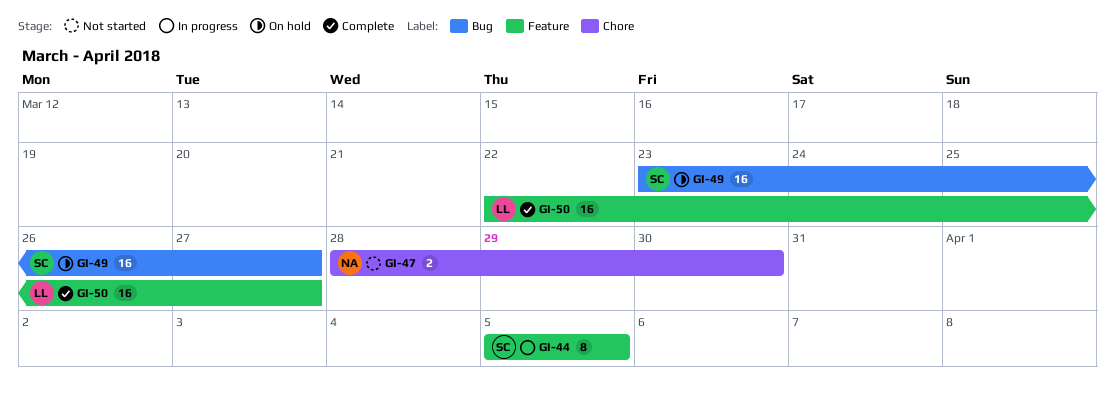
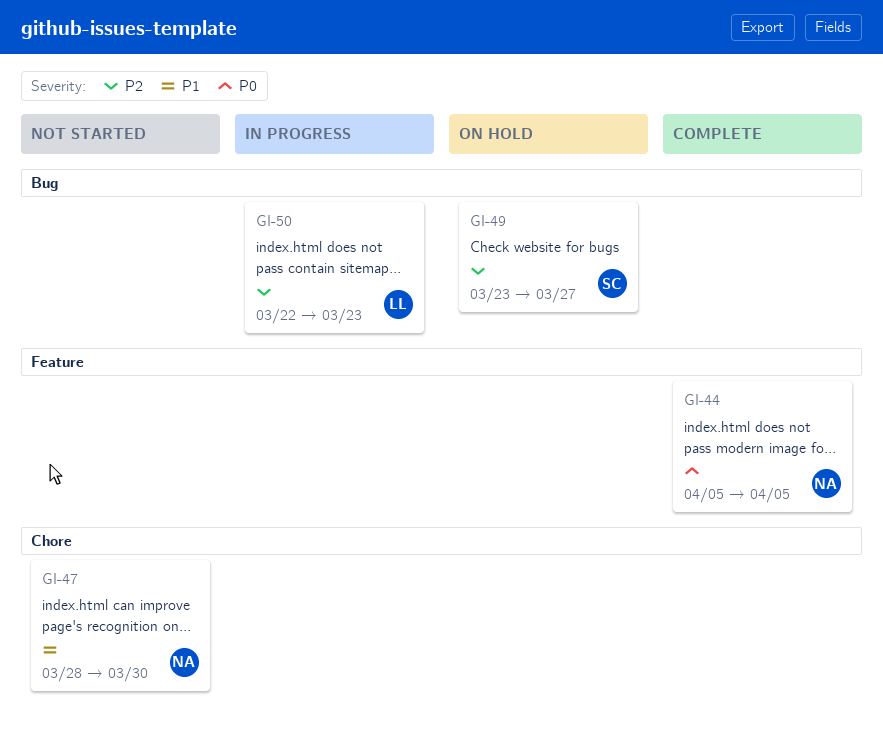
GI-44, status: In progress -> Complete
GI-44, owner: SC -> NA
GI-50, status: Complete -> In progress
GI-50, label: Feature -> Bug
GI-50, due: Mar 27 -> Mar 23

